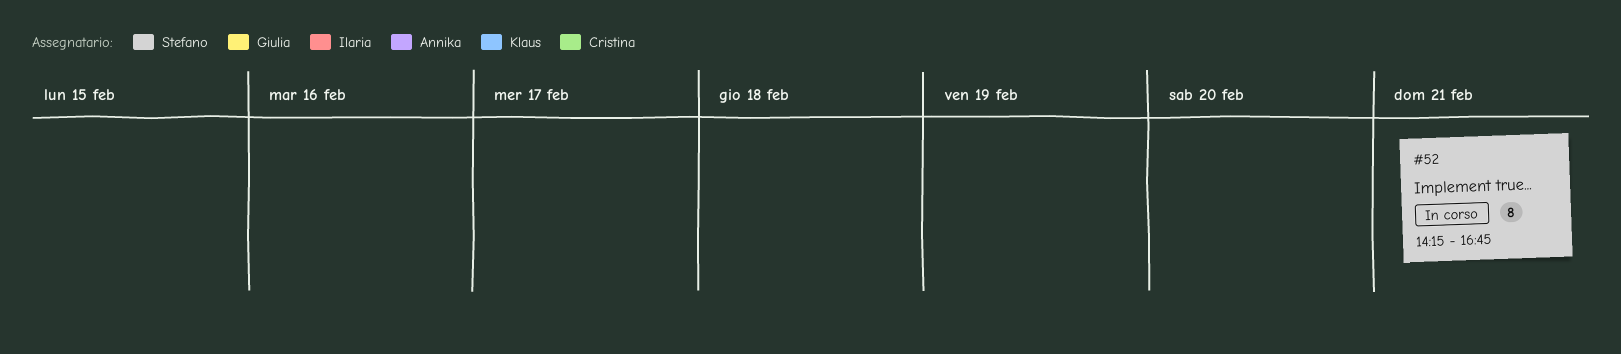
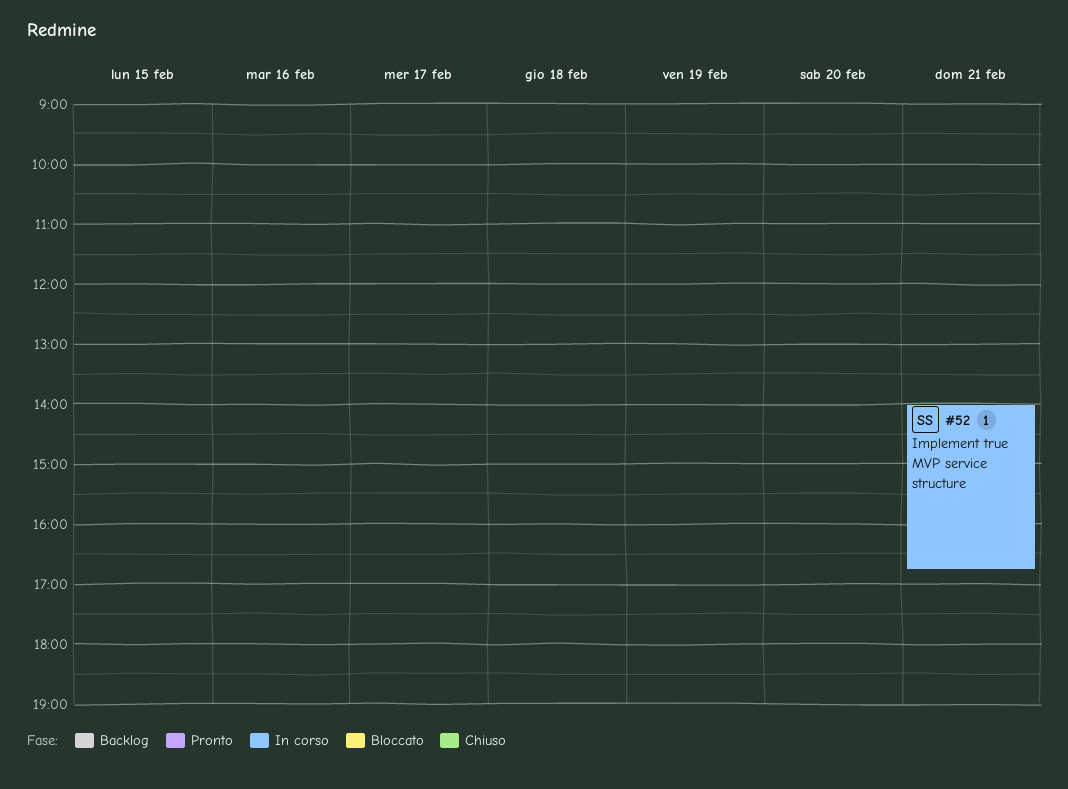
#52, estimate: 8 -> 1
#52, begins: 14:15 -> 14:00

